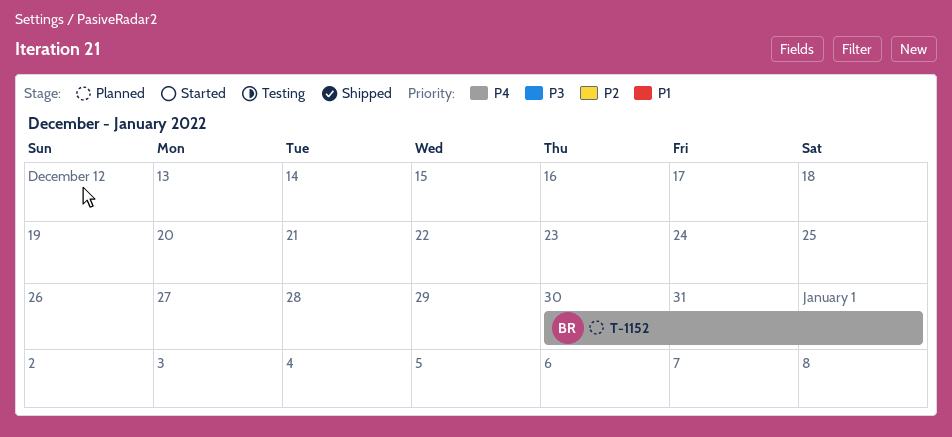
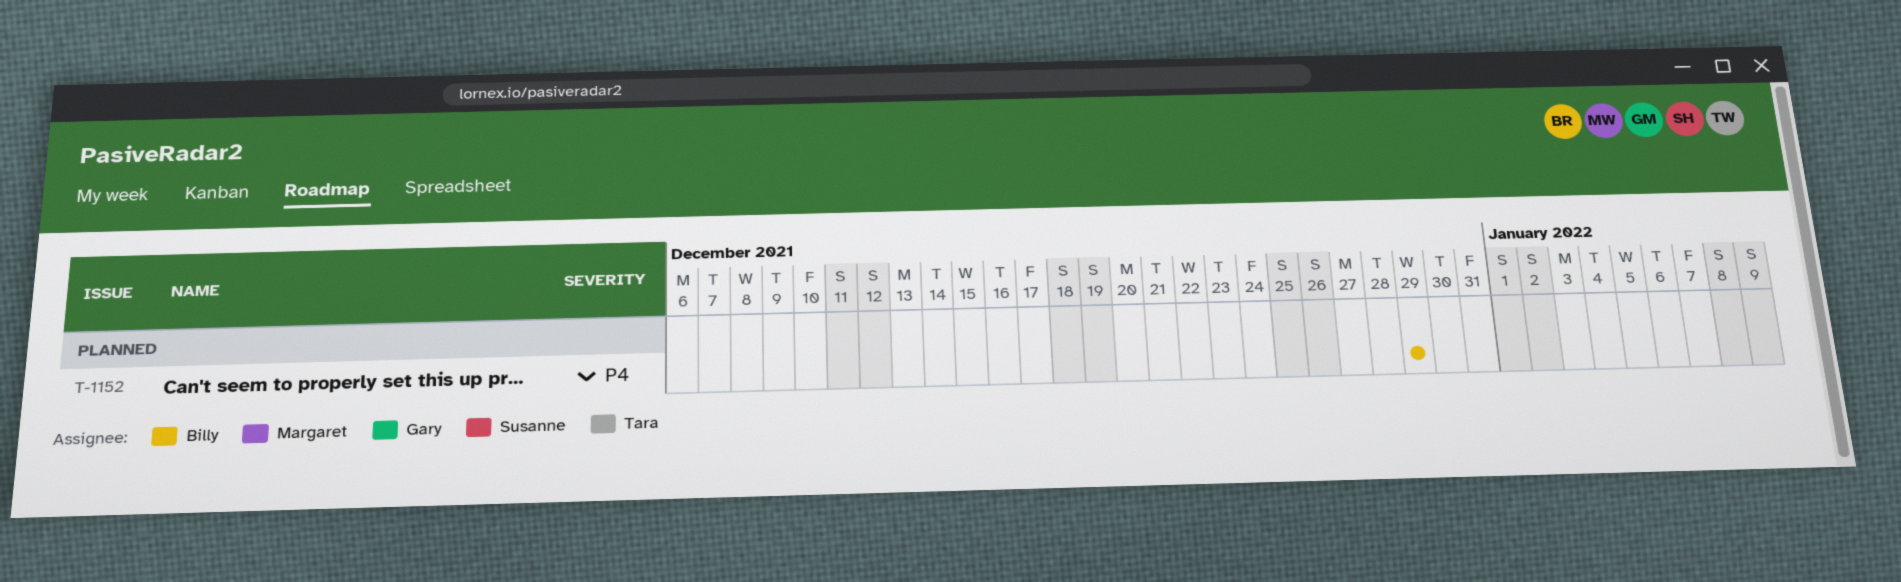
T-1152, start: Dec 30 -> Dec 29
T-1152, due: Jan 1 -> Dec 29

